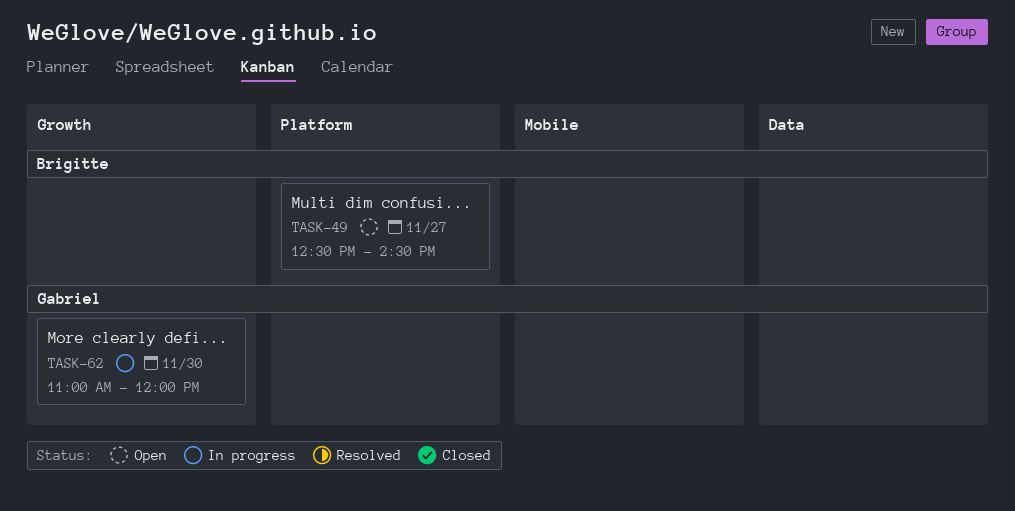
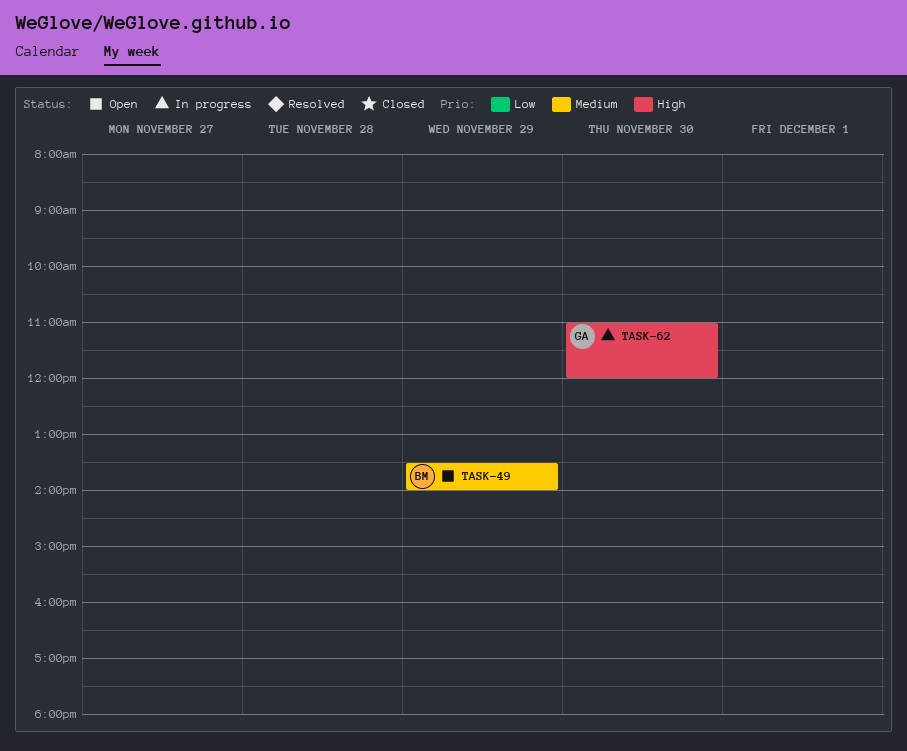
TASK-49, day: Nov 27 -> Nov 29
TASK-49, begins: 12:30 -> 13:30
TASK-49, ends: 14:30 -> 14:00

